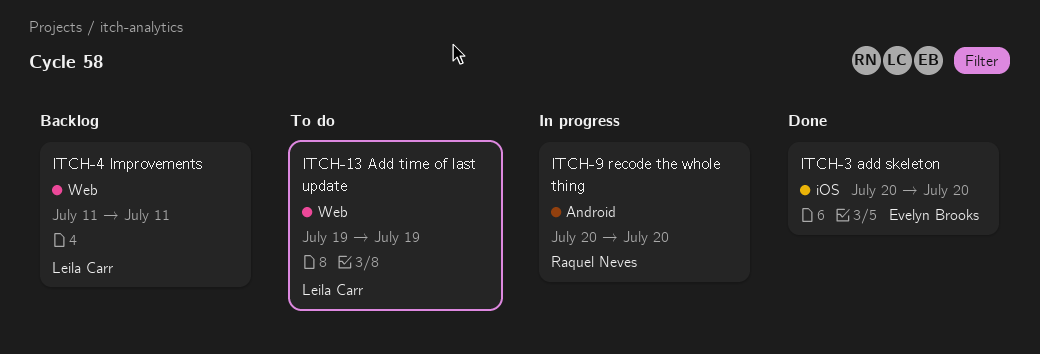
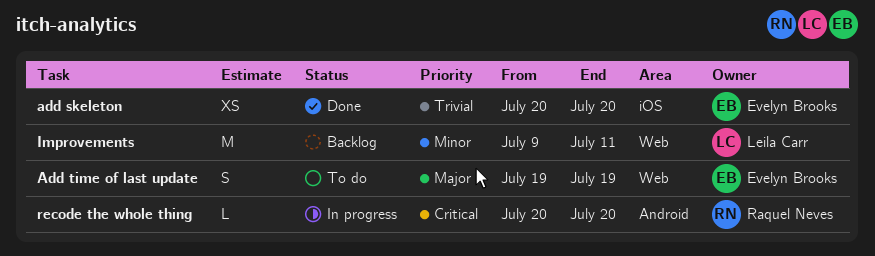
Add time of last update, owner: Leila Carr -> Evelyn Brooks
Improvements, start: Jul 11 -> Jul 9

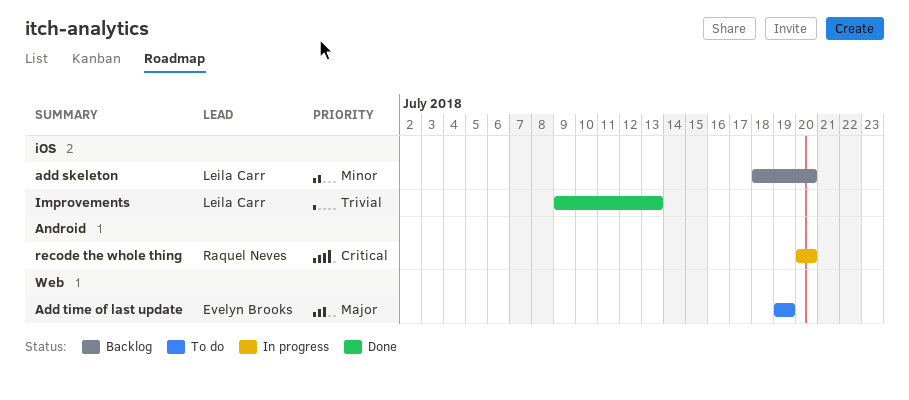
add skeleton, status: Done -> Backlog
add skeleton, owner: Evelyn Brooks -> Leila Carr
add skeleton, priority: Trivial -> Minor
add skeleton, start: Jul 20 -> Jul 18
Improvements, status: Backlog -> Done
Improvements, priority: Minor -> Trivial
Improvements, label: Web -> iOS
Improvements, due: Jul 11 -> Jul 13

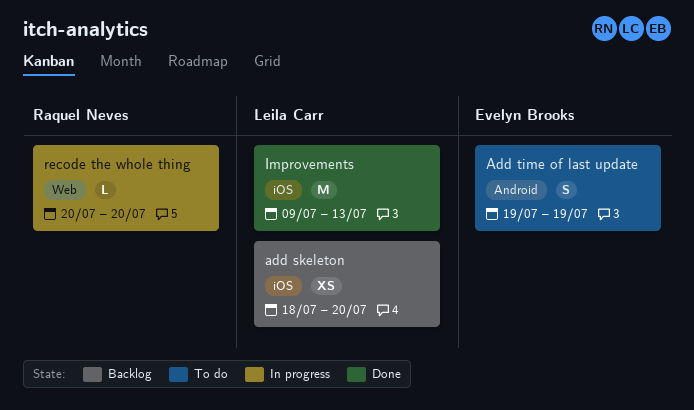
Add time of last update, label: Web -> Android
recode the whole thing, label: Android -> Web

